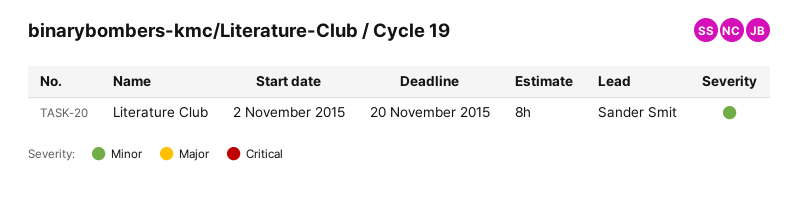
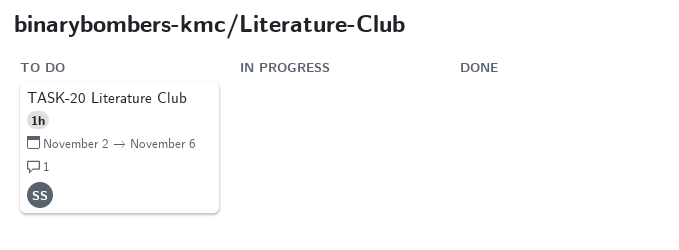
TASK-20, estimate: 8h -> 1h
TASK-20, due: Nov 20 -> Nov 6

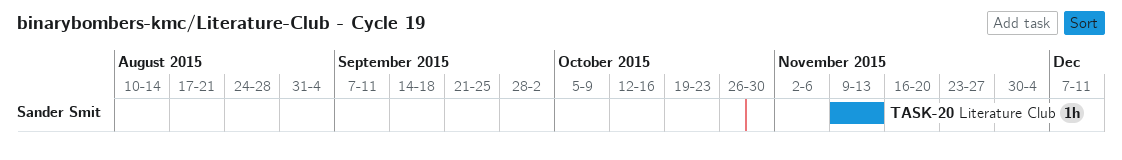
TASK-20, start: Nov 2 -> Nov 9
TASK-20, due: Nov 6 -> Nov 13

